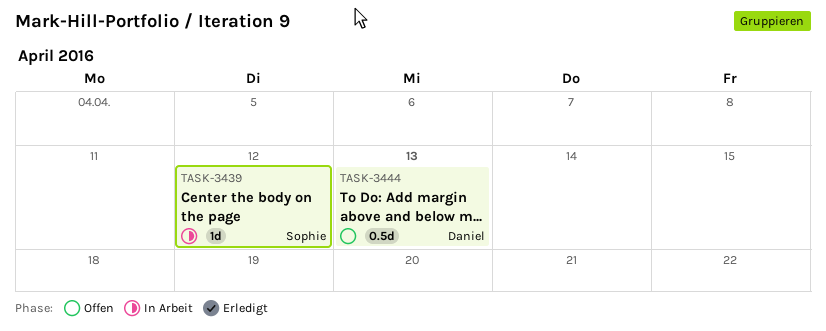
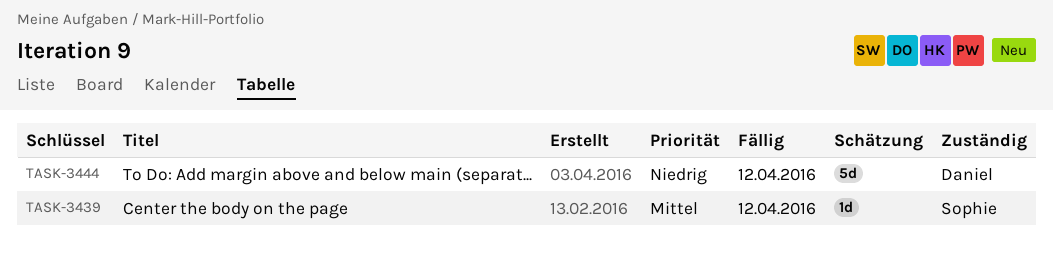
TASK-3444, estimate: 0.5d -> 5d
TASK-3444, due: Apr 13 -> Apr 12

